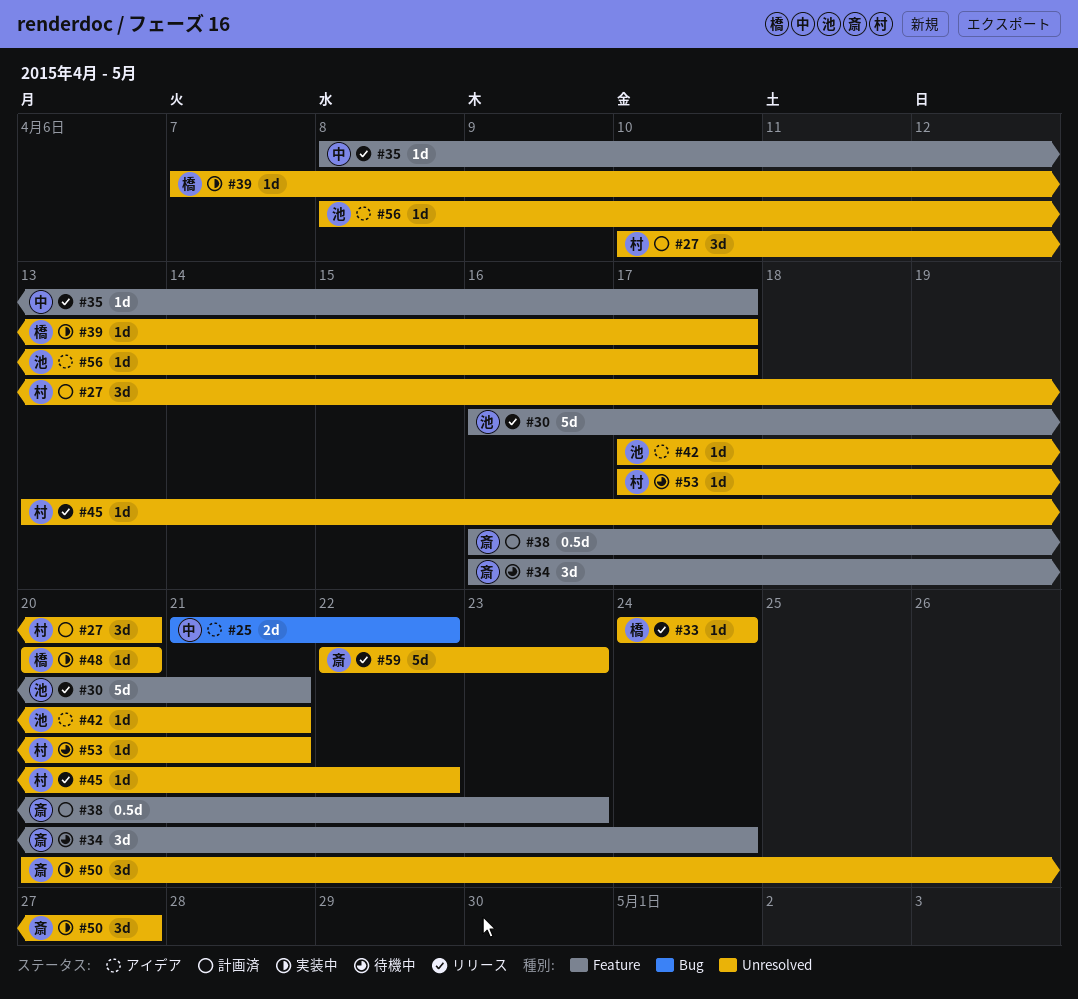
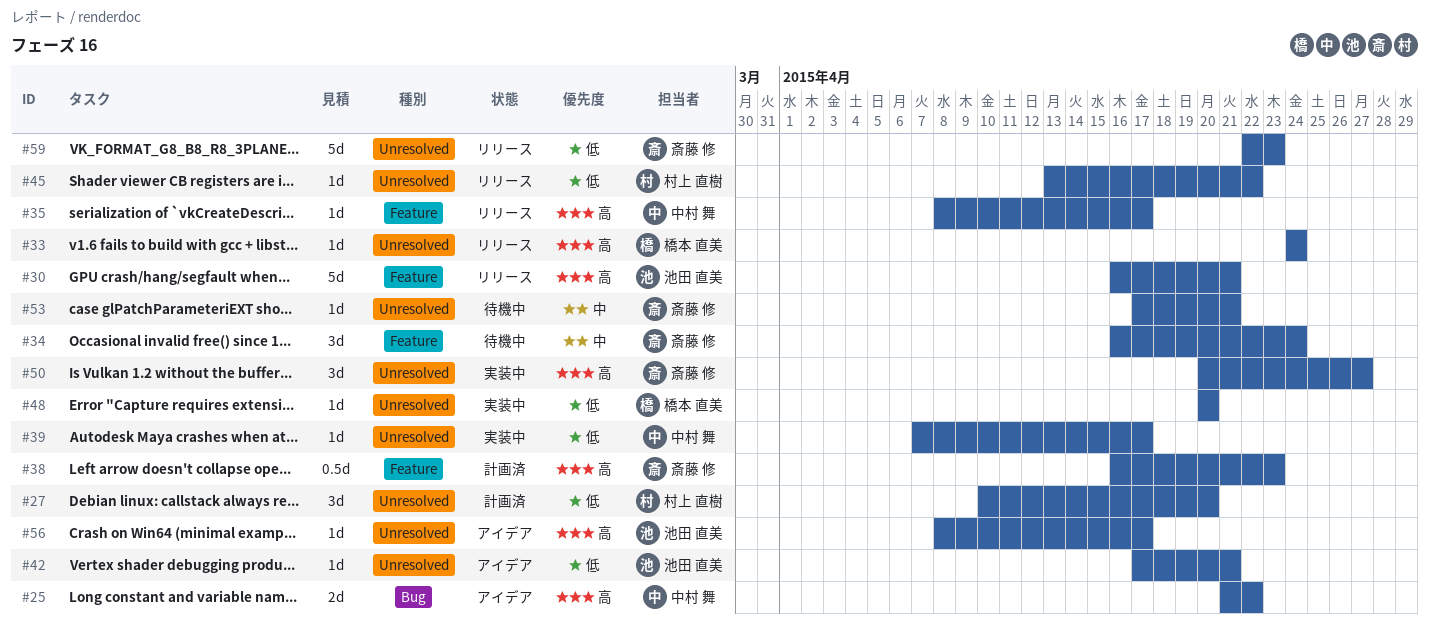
#39, owner: 橋本 直美 -> 中村 舞
#53, owner: 村上 直樹 -> 斎藤 修

